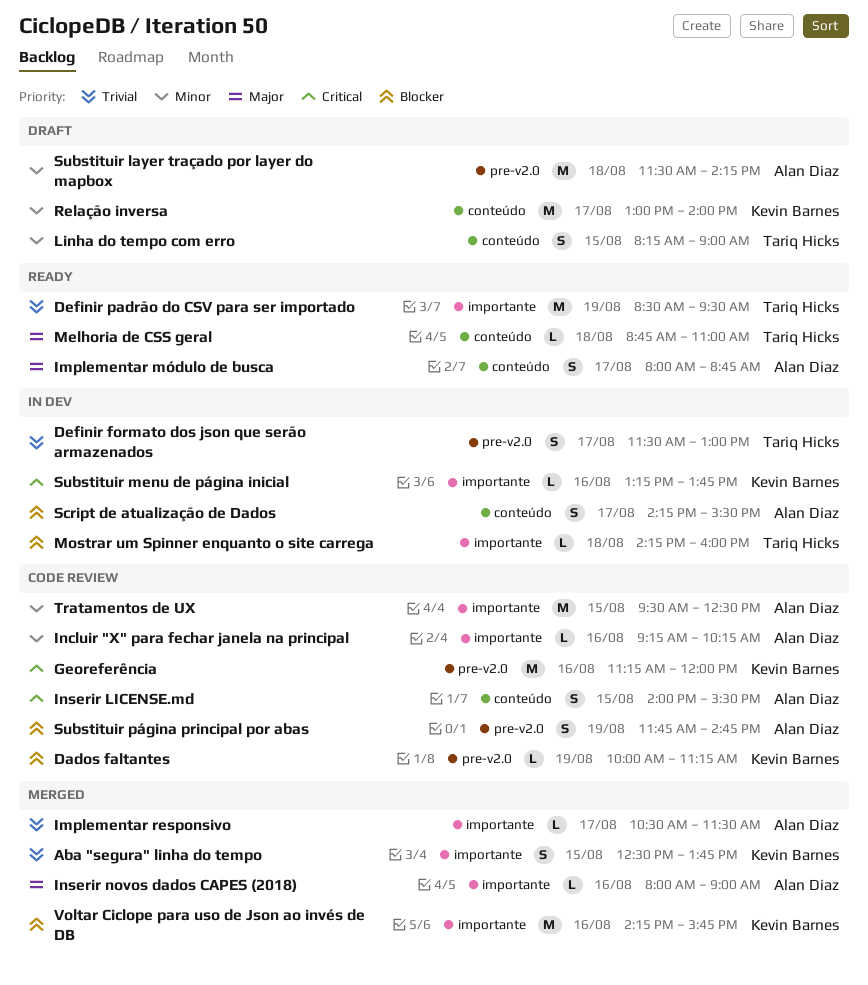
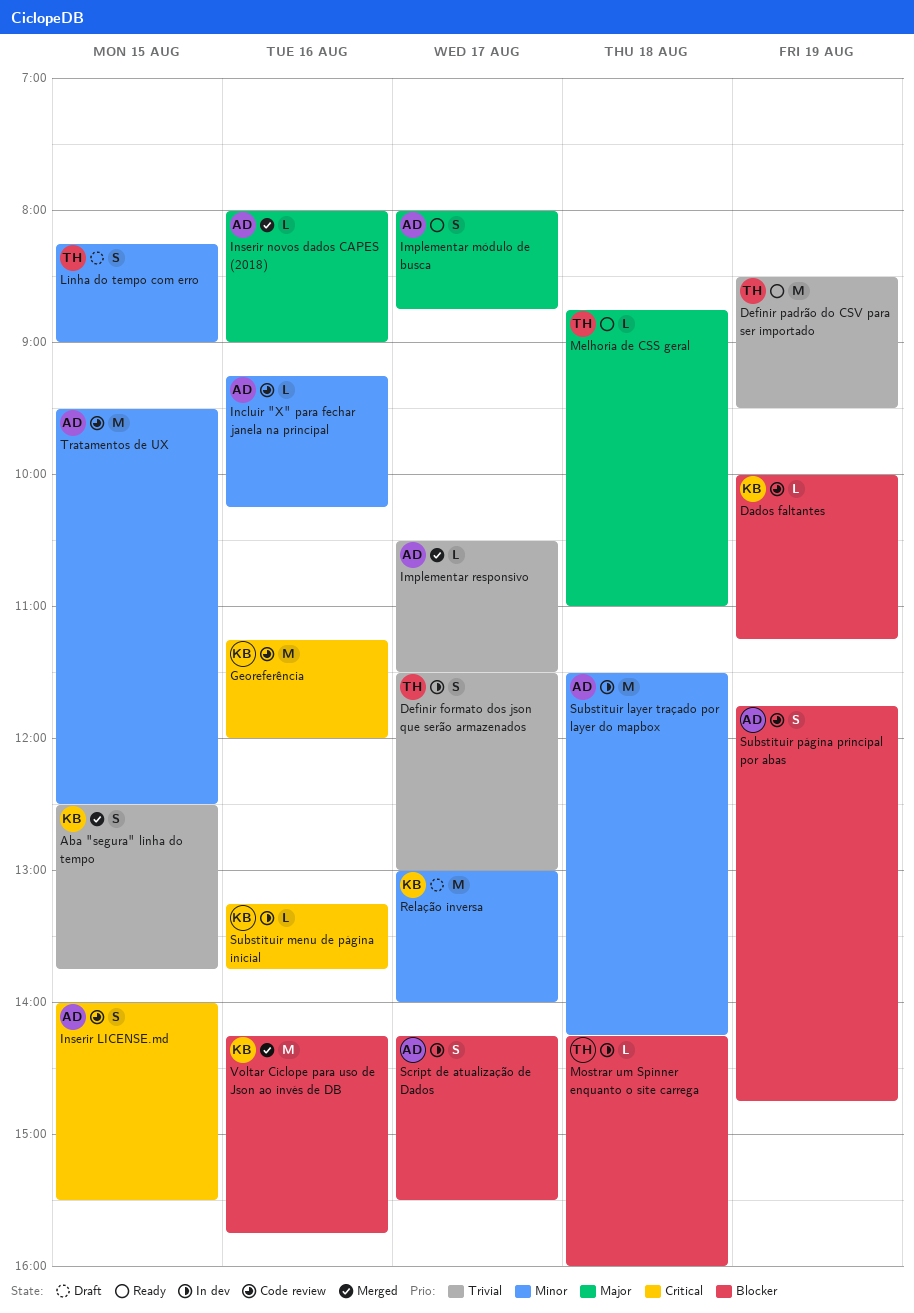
Substituir layer traçado por layer do mapbox, status: Draft -> In dev

